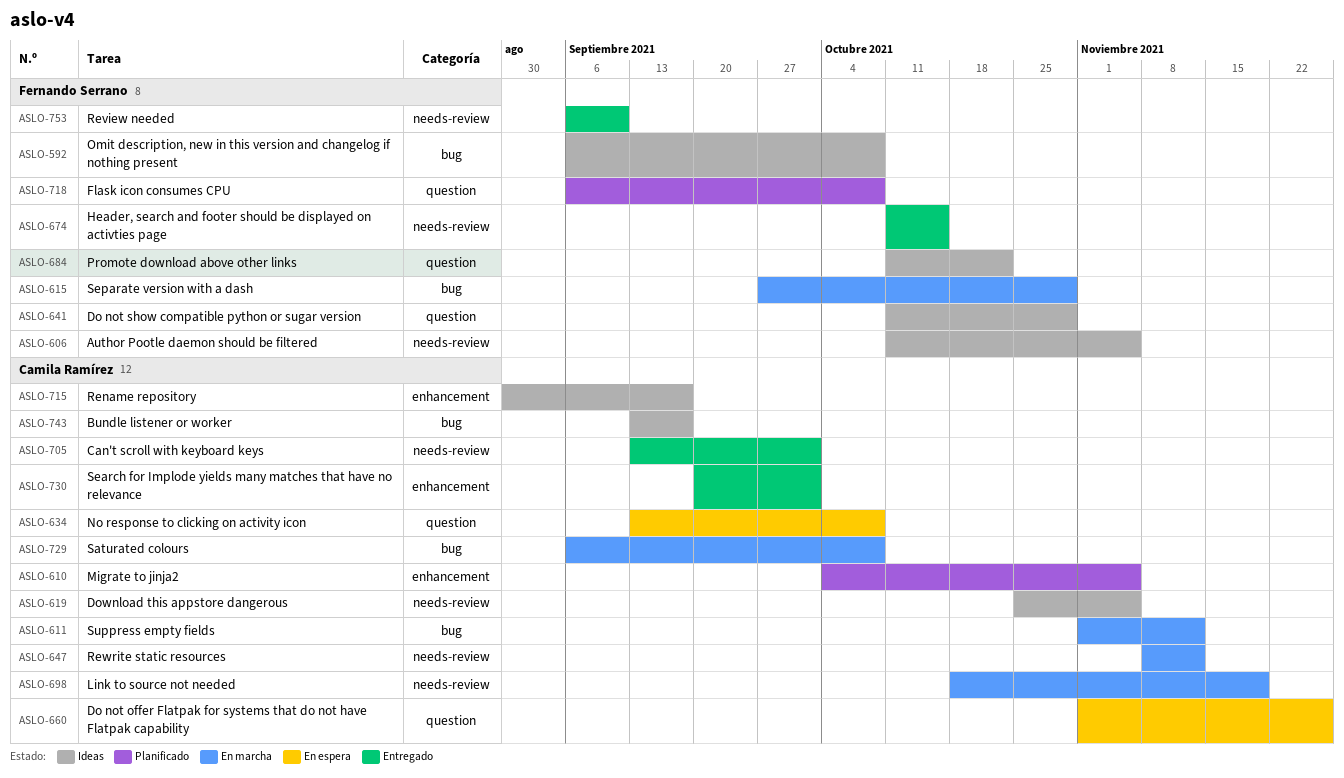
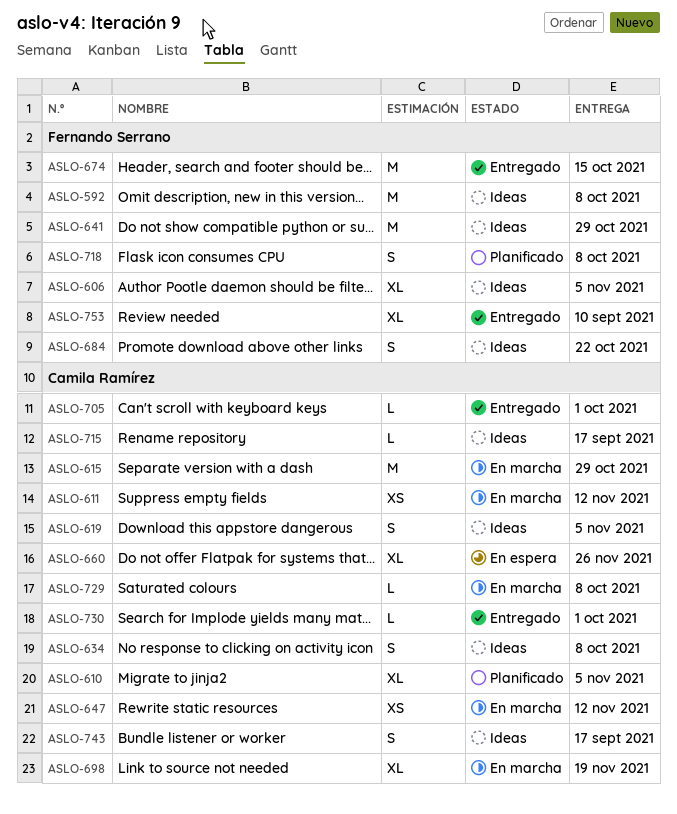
ASLO-615, owner: Fernando Serrano -> Camila Ramírez
ASLO-634, status: En espera -> Ideas

